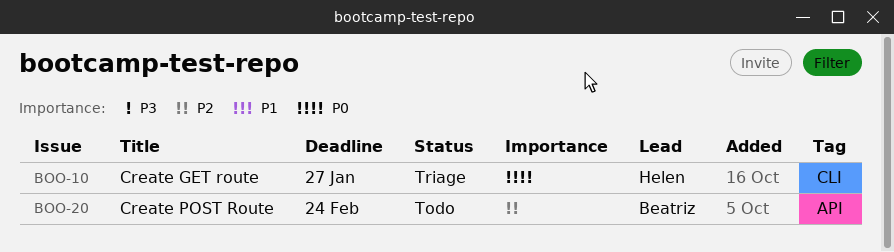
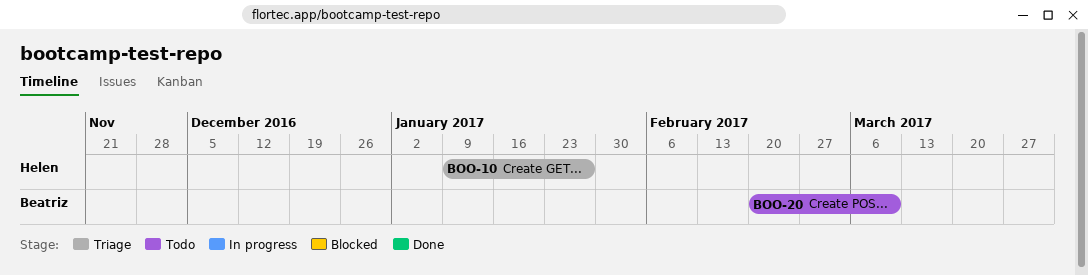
BOO-20, due: Feb 24 -> Mar 10

